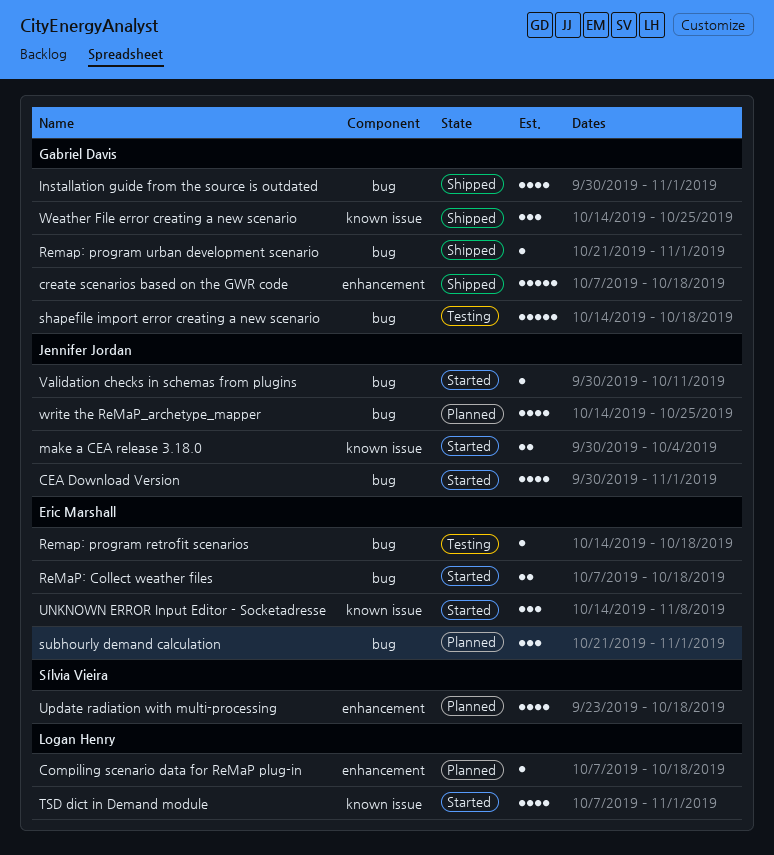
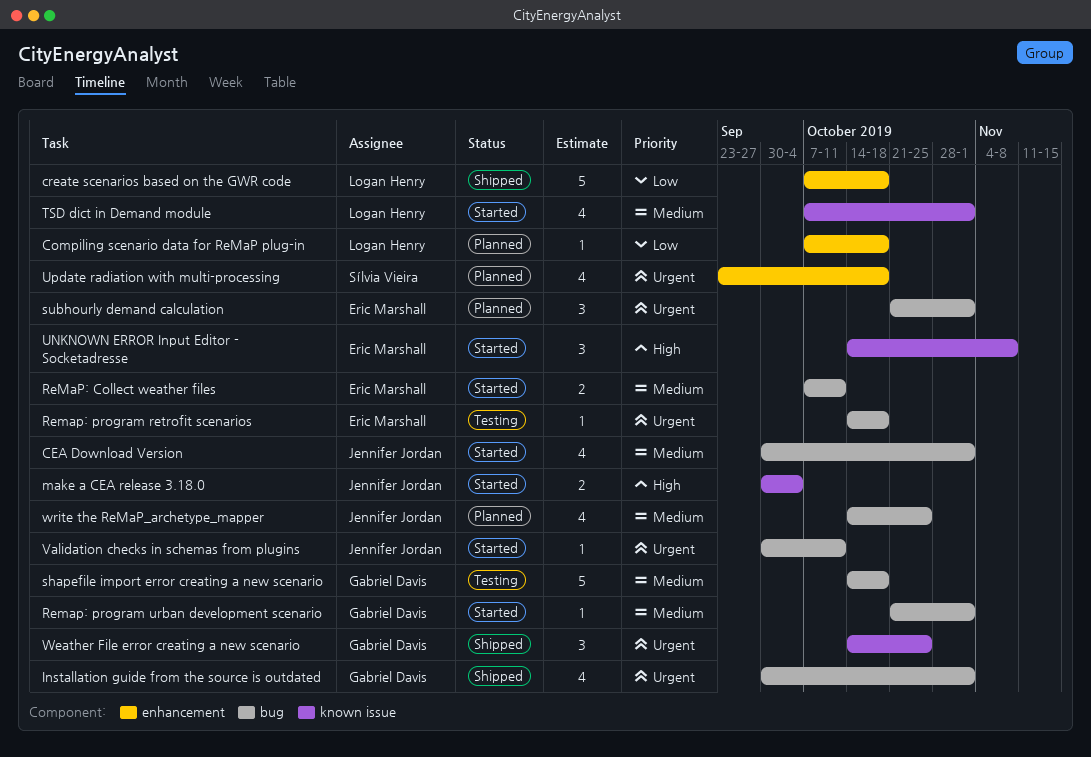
create scenarios based on the GWR code, owner: Gabriel Davis -> Logan Henry
ReMaP: Collect weather files, due: Oct 18 -> Oct 11
Remap: program urban development scenario, status: Shipped -> Started

